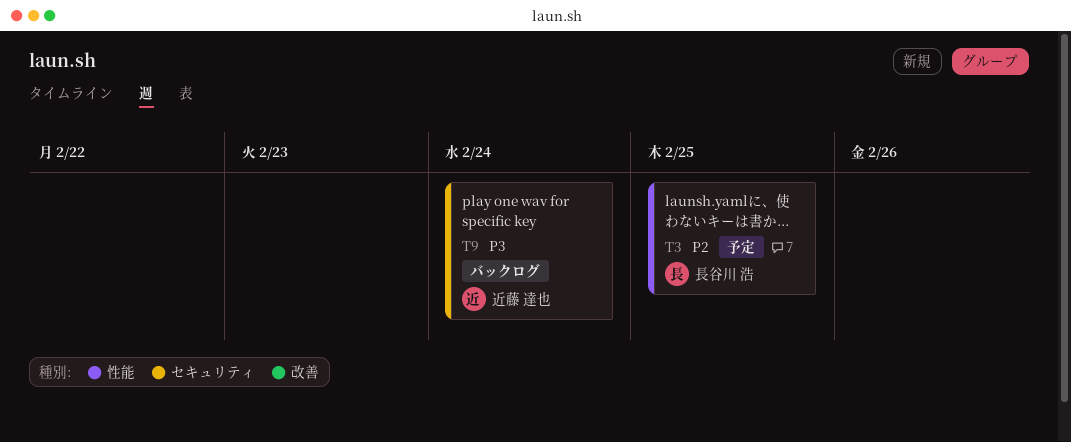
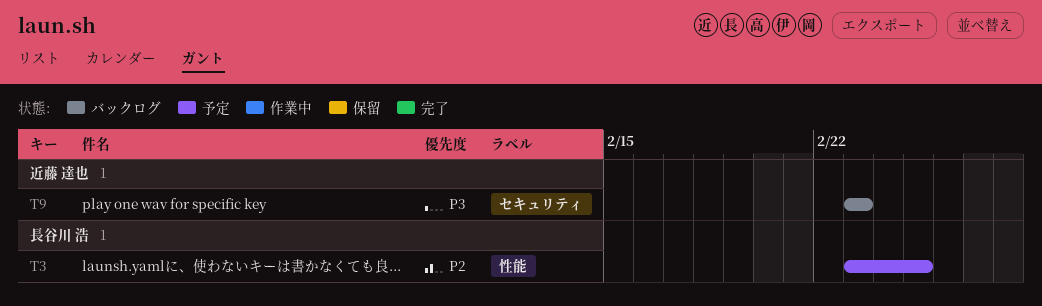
T9, due: Feb 24 -> Feb 23

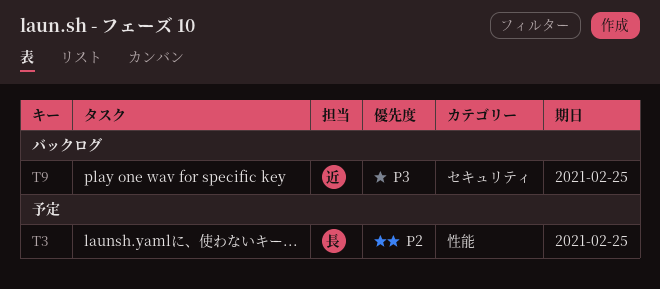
T9, due: Feb 23 -> Feb 25

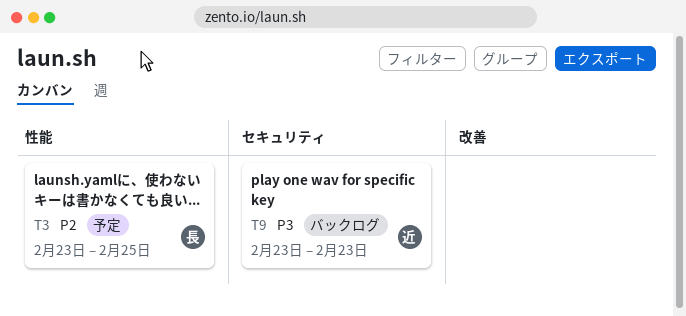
T9, due: Feb 25 -> Feb 23

